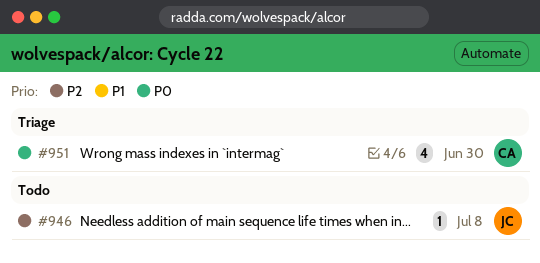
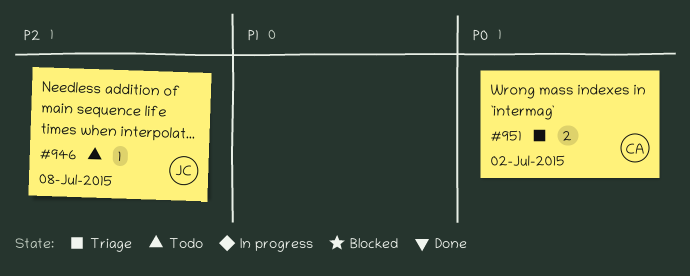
#951, estimate: 4 -> 2
#951, due: Jun 30 -> Jul 2

